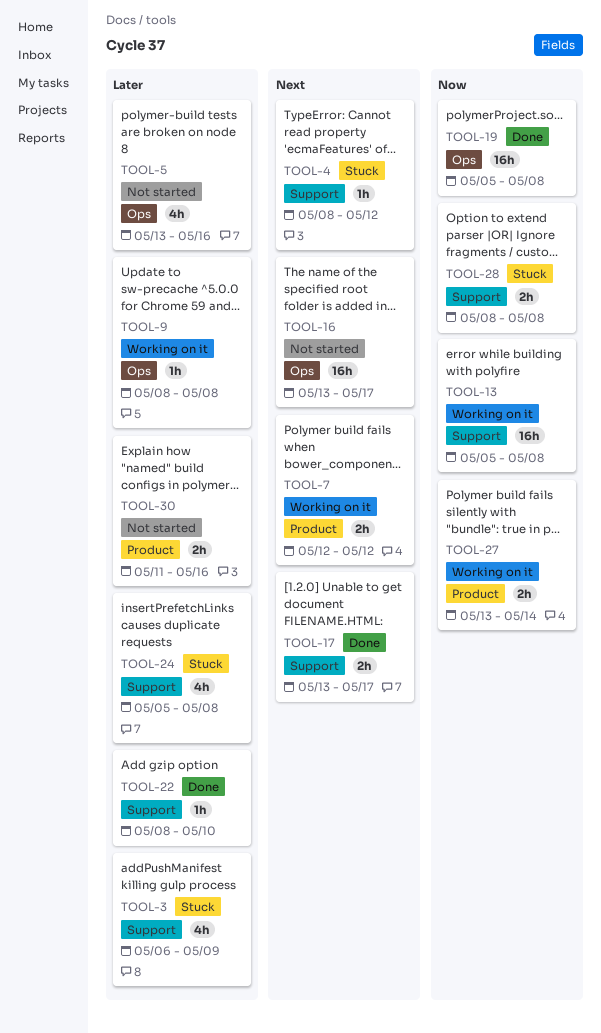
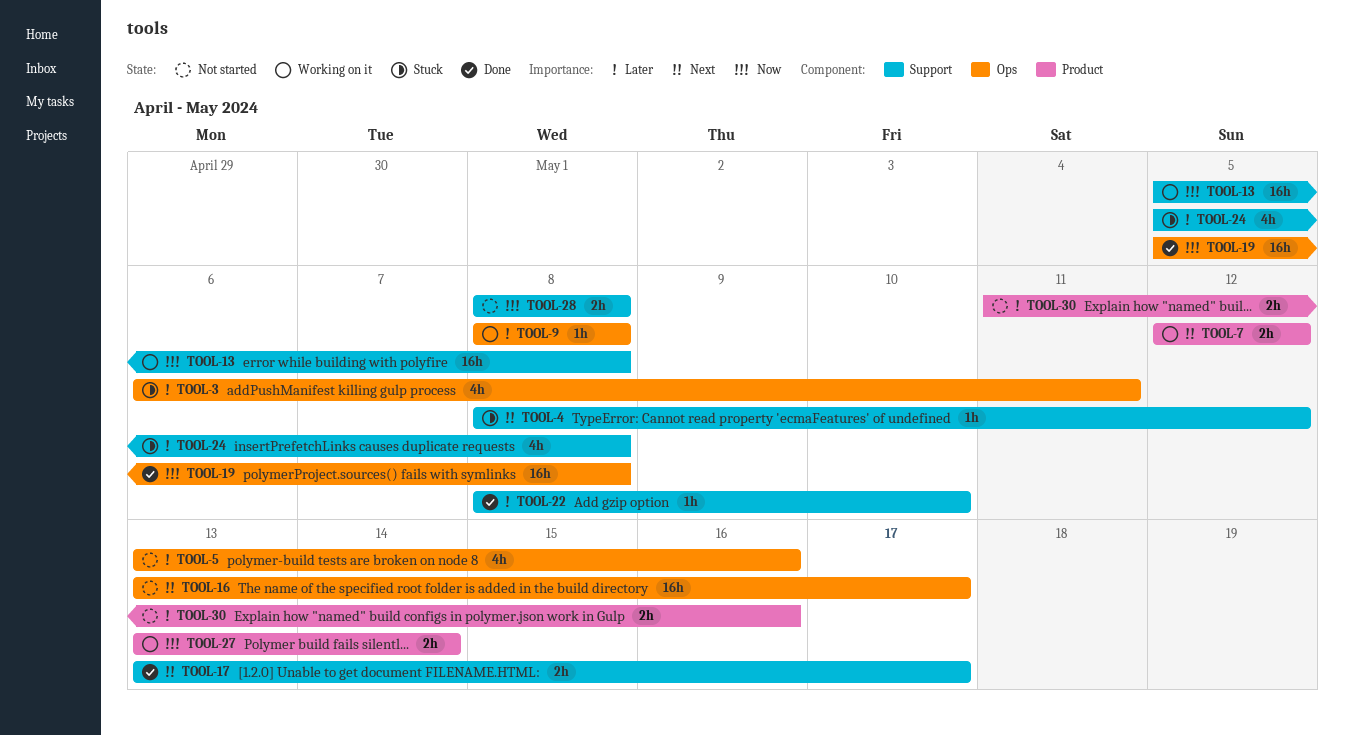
TOOL-3, label: Support -> Ops
TOOL-3, due: May 9 -> May 11
TOOL-28, status: Stuck -> Not started

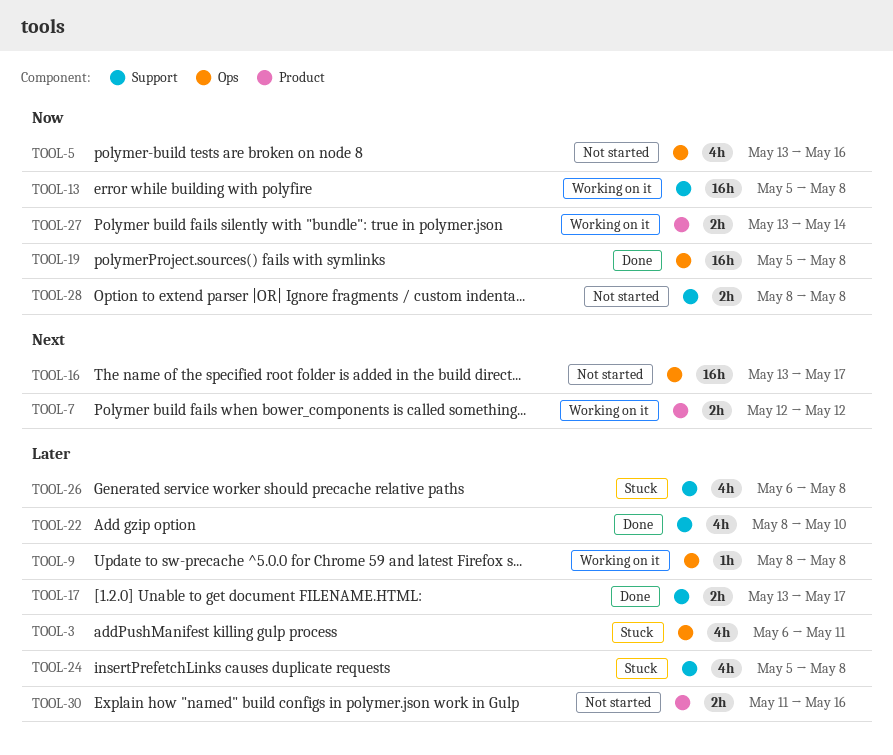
TOOL-4: present -> none
TOOL-5, priority: Later -> Now
TOOL-17, priority: Next -> Later
TOOL-22, estimate: 1h -> 4h
TOOL-26: none -> present

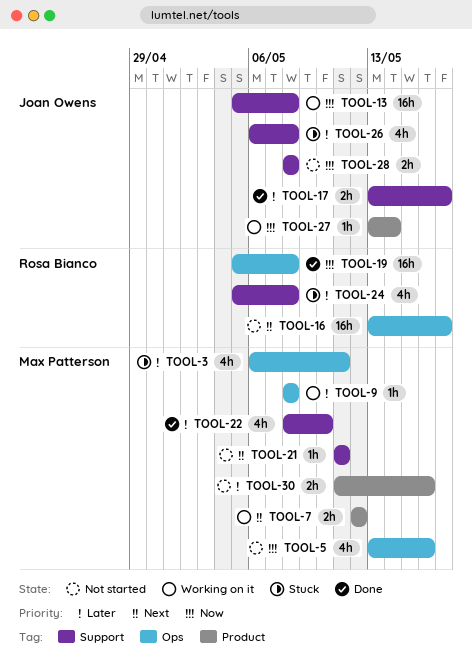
TOOL-21: none -> present
TOOL-27, estimate: 2h -> 1h

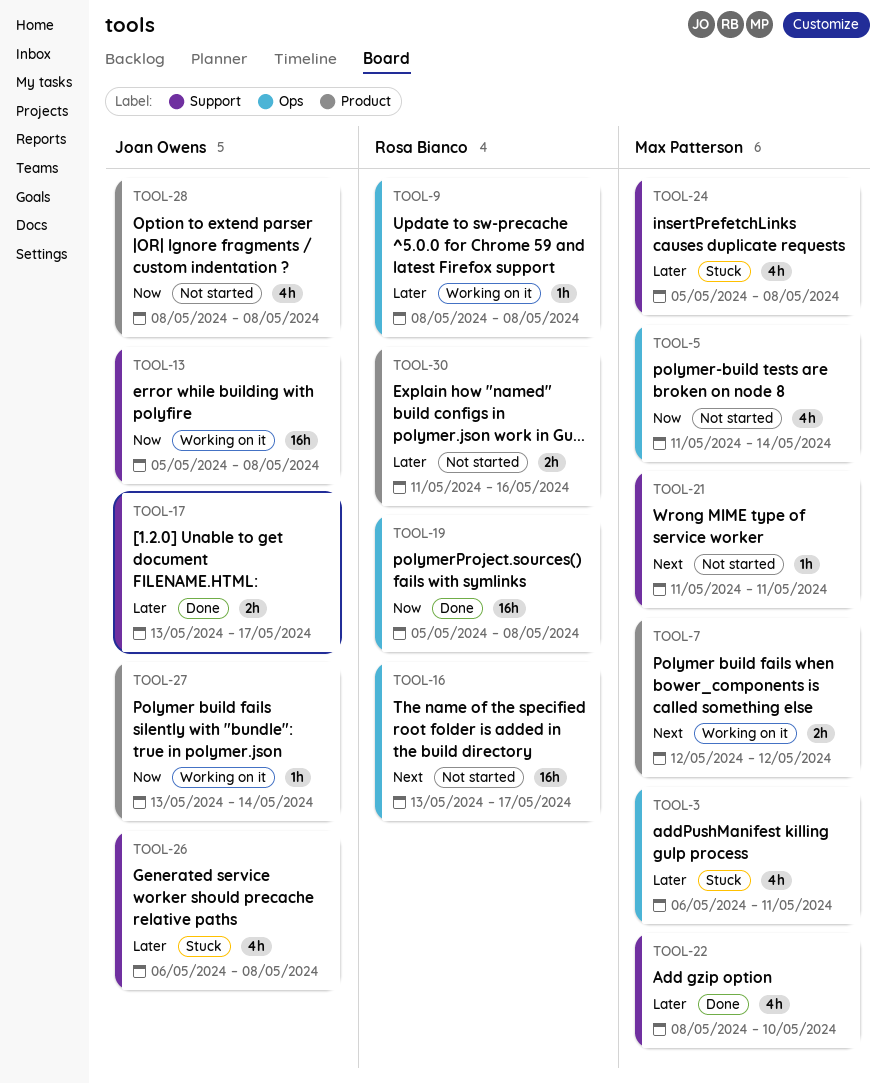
TOOL-5, start: May 13 -> May 11
TOOL-5, due: May 16 -> May 14
TOOL-9, owner: Max Patterson -> Rosa Bianco
TOOL-24, owner: Rosa Bianco -> Max Patterson
TOOL-28, label: Support -> Product
TOOL-28, estimate: 2h -> 4h
TOOL-30, owner: Max Patterson -> Rosa Bianco

